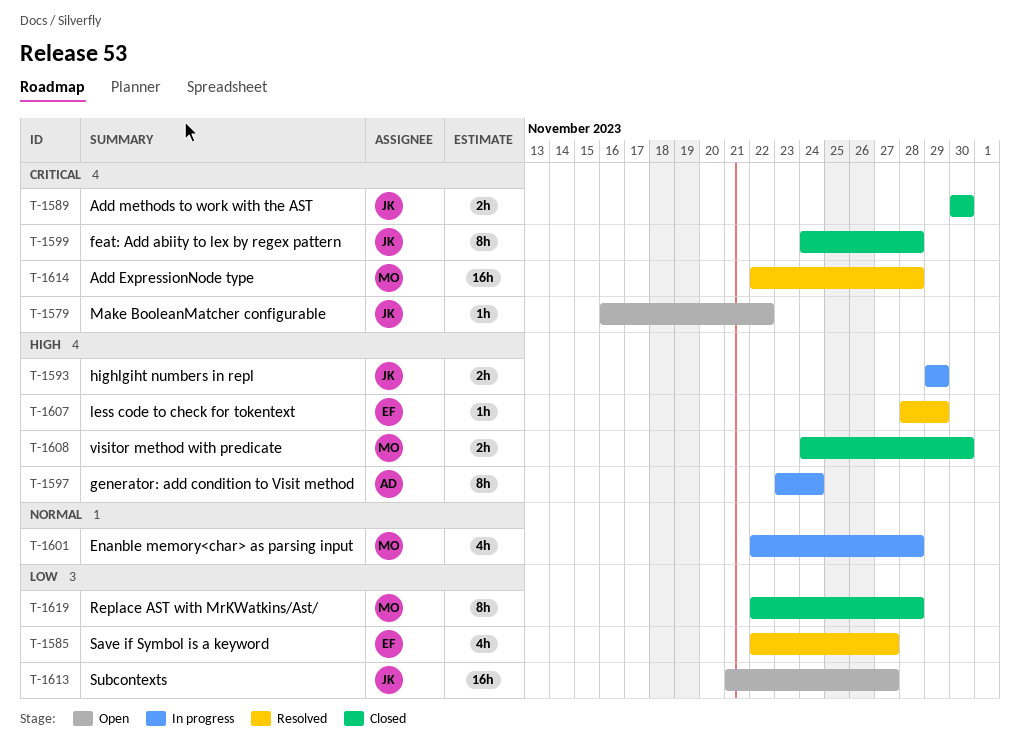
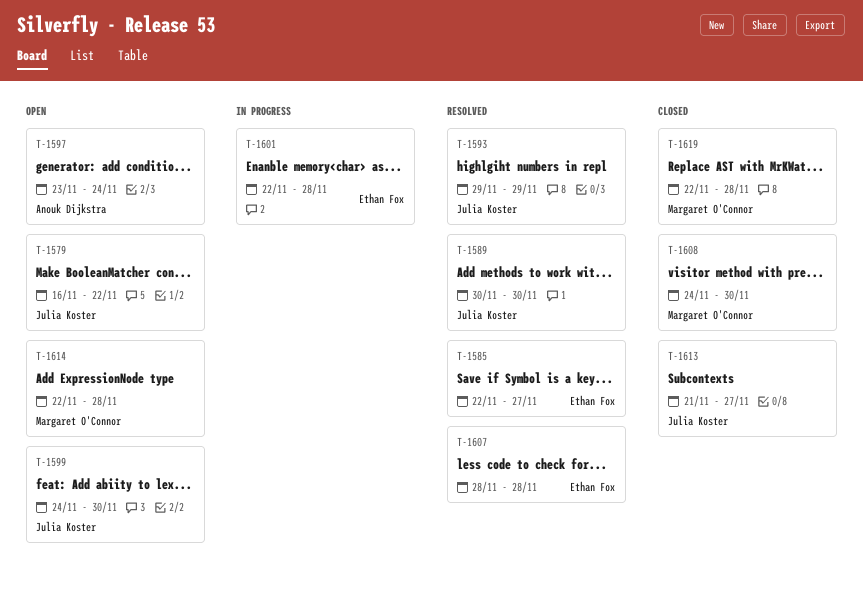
T-1589, status: Closed -> Resolved
T-1593, status: In progress -> Resolved
T-1597, status: In progress -> Open
T-1599, status: Closed -> Open
T-1599, due: Nov 28 -> Nov 30
T-1601, owner: Margaret O'Connor -> Ethan Fox
T-1607, due: Nov 29 -> Nov 28
T-1613, status: Open -> Closed
T-1614, status: Resolved -> Open

